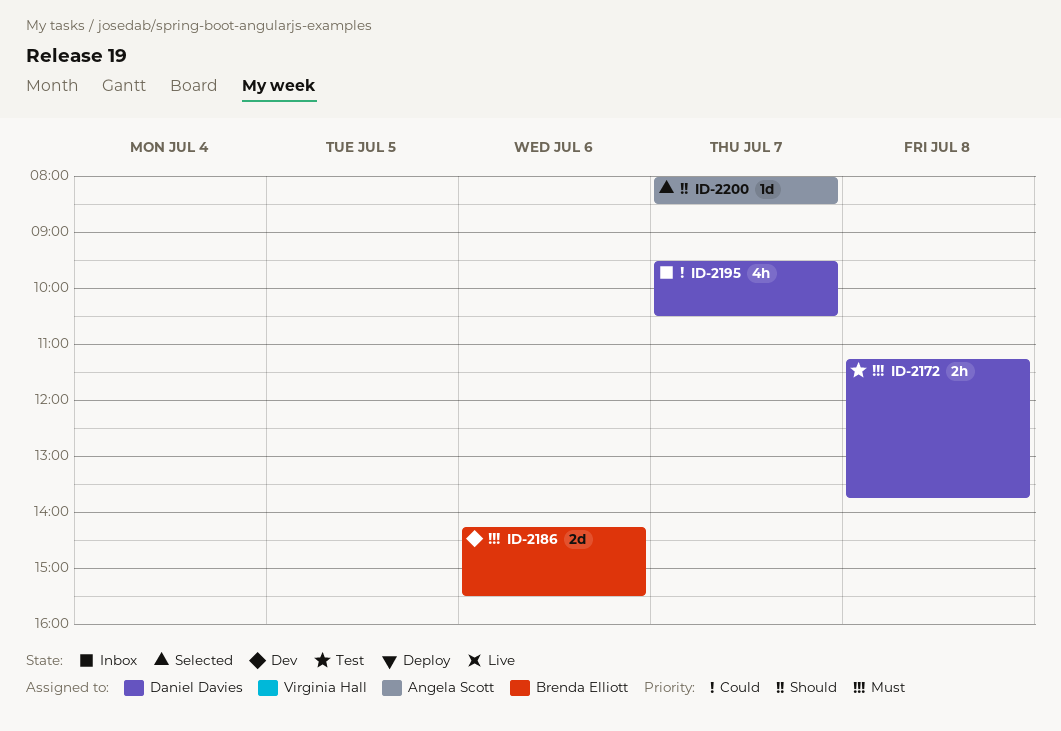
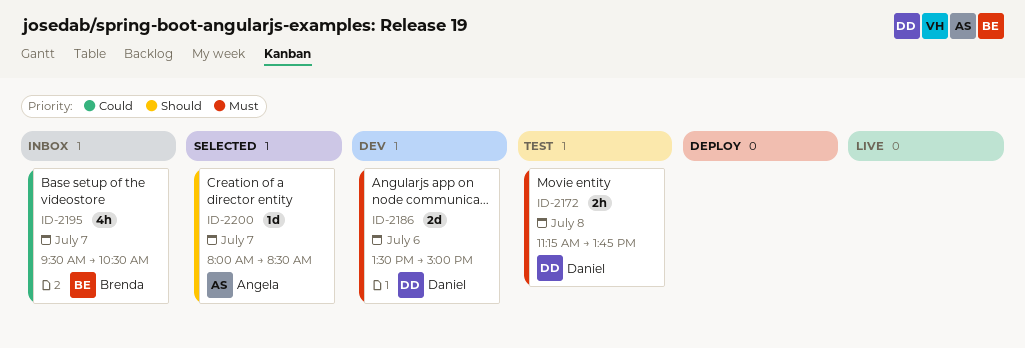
ID-2186, owner: Brenda Elliott -> Daniel Davies
ID-2186, begins: 14:15 -> 13:30
ID-2186, ends: 15:30 -> 15:00
ID-2195, owner: Daniel Davies -> Brenda Elliott

